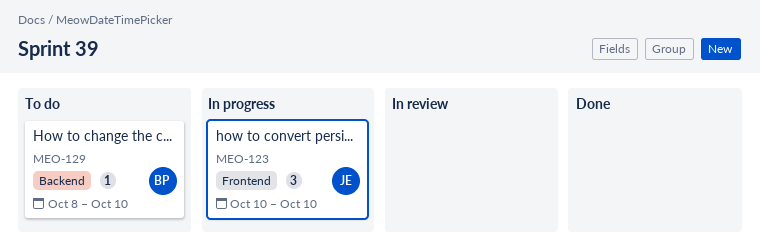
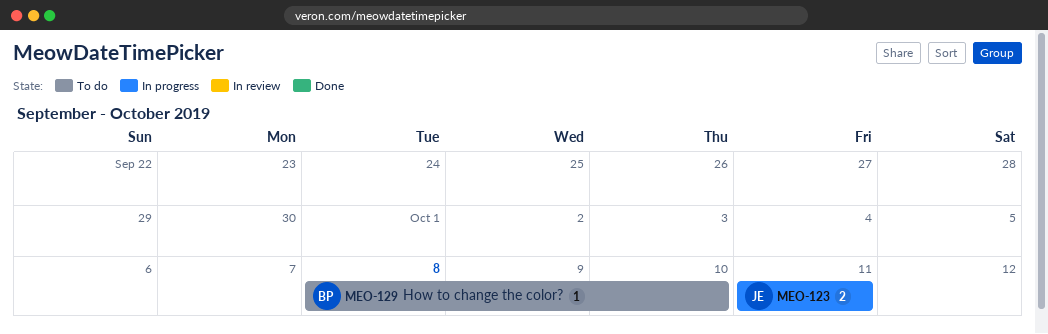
MEO-123, estimate: 3 -> 2
MEO-123, start: Oct 10 -> Oct 11
MEO-123, due: Oct 10 -> Oct 11

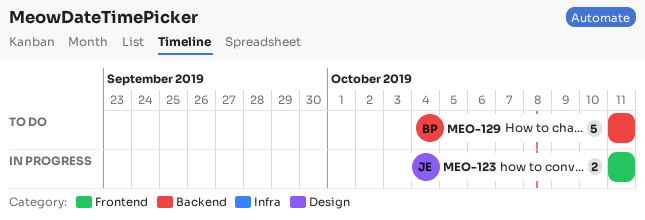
MEO-129, estimate: 1 -> 5
MEO-129, start: Oct 8 -> Oct 11
MEO-129, due: Oct 10 -> Oct 11

